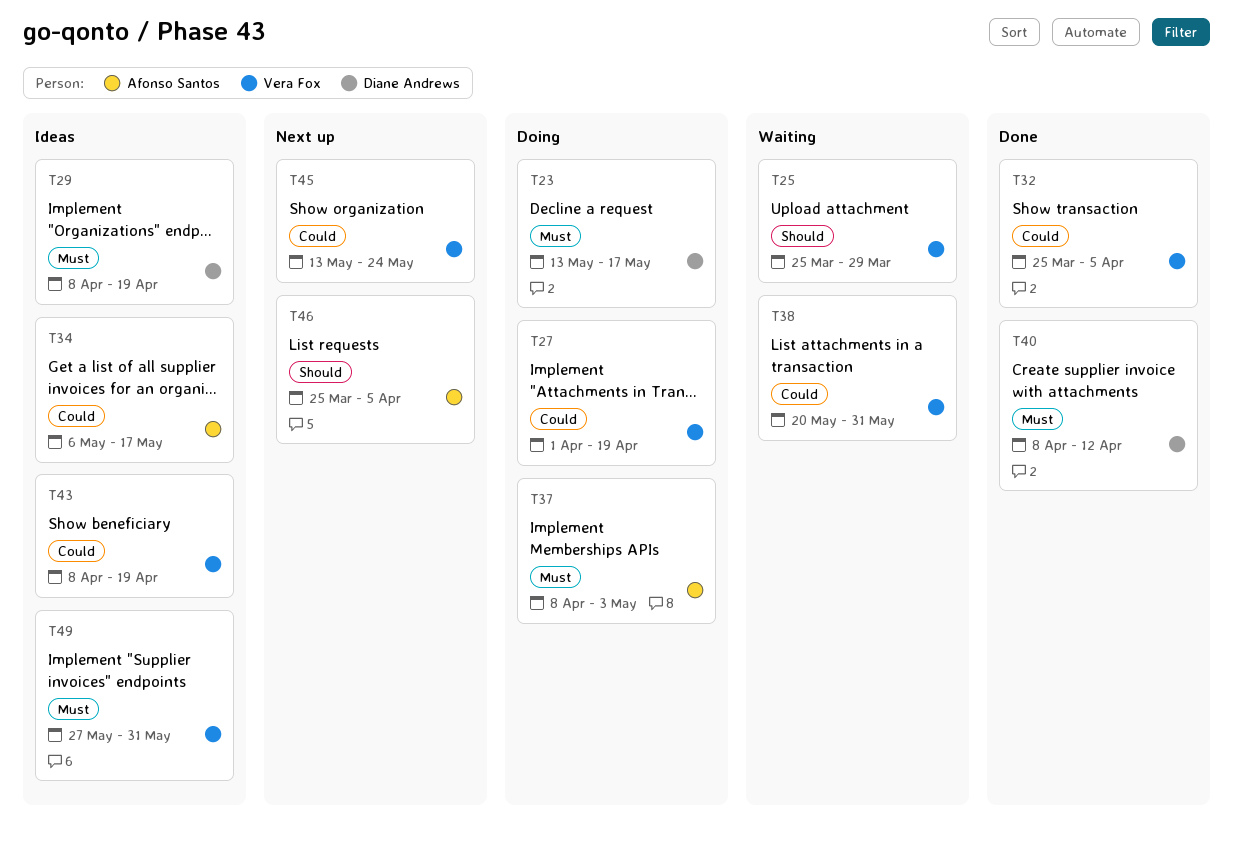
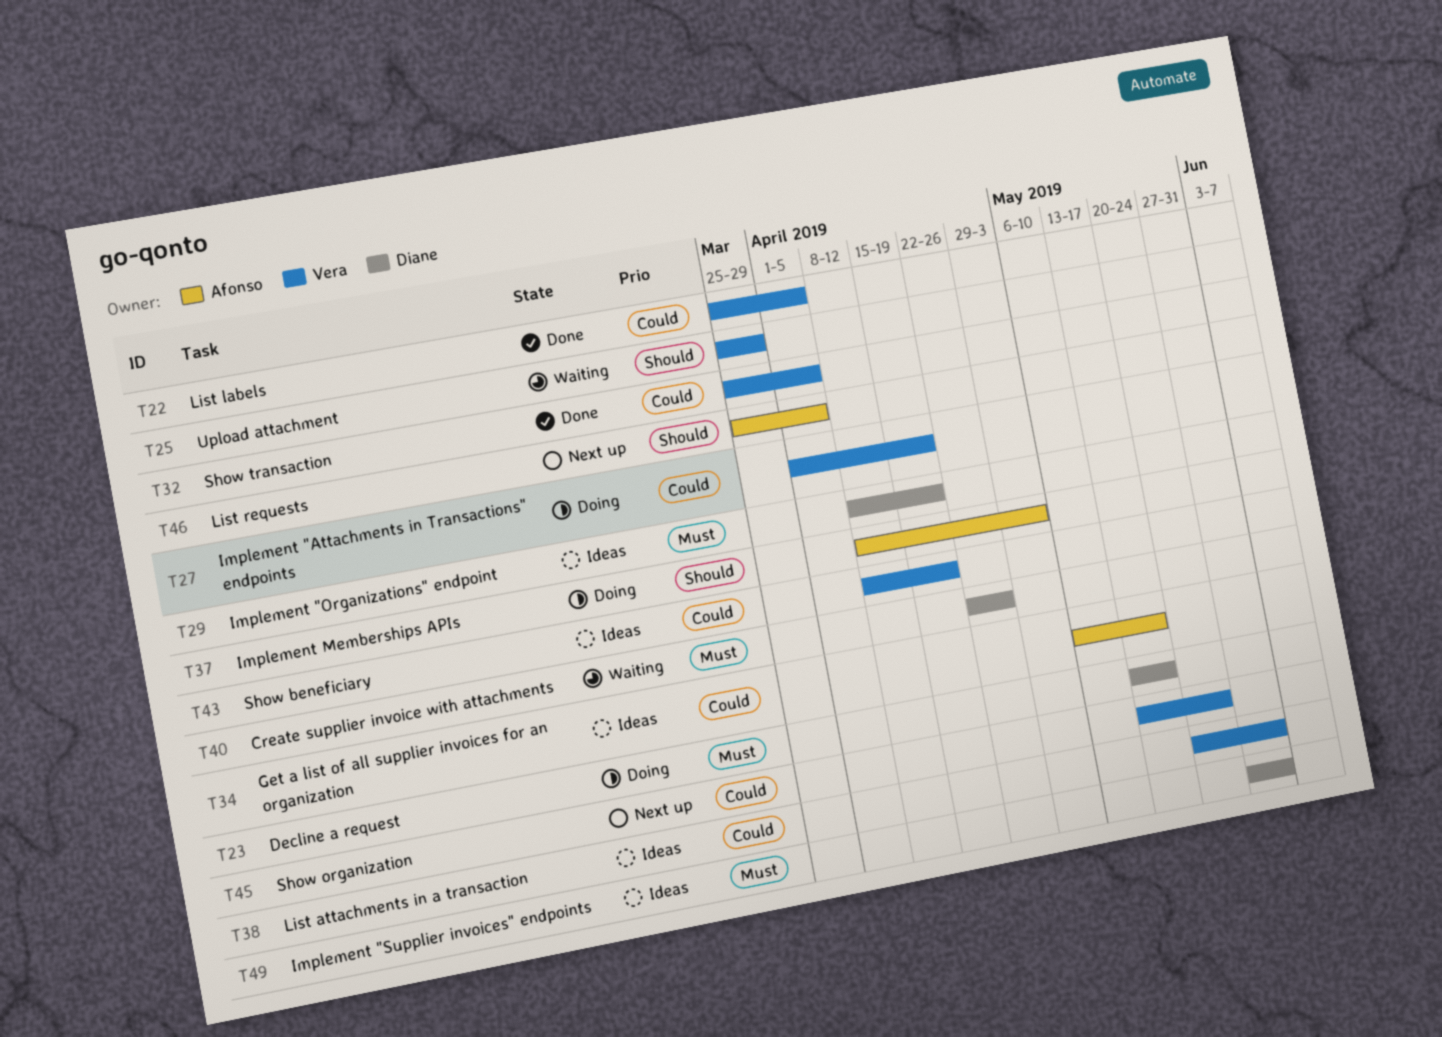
T22: none -> present
T37, priority: Must -> Should
T38, status: Waiting -> Ideas
T40, status: Done -> Waiting
T40, start: Apr 8 -> Apr 22
T40, due: Apr 12 -> Apr 26
T49, owner: Vera Fox -> Diane Andrews

